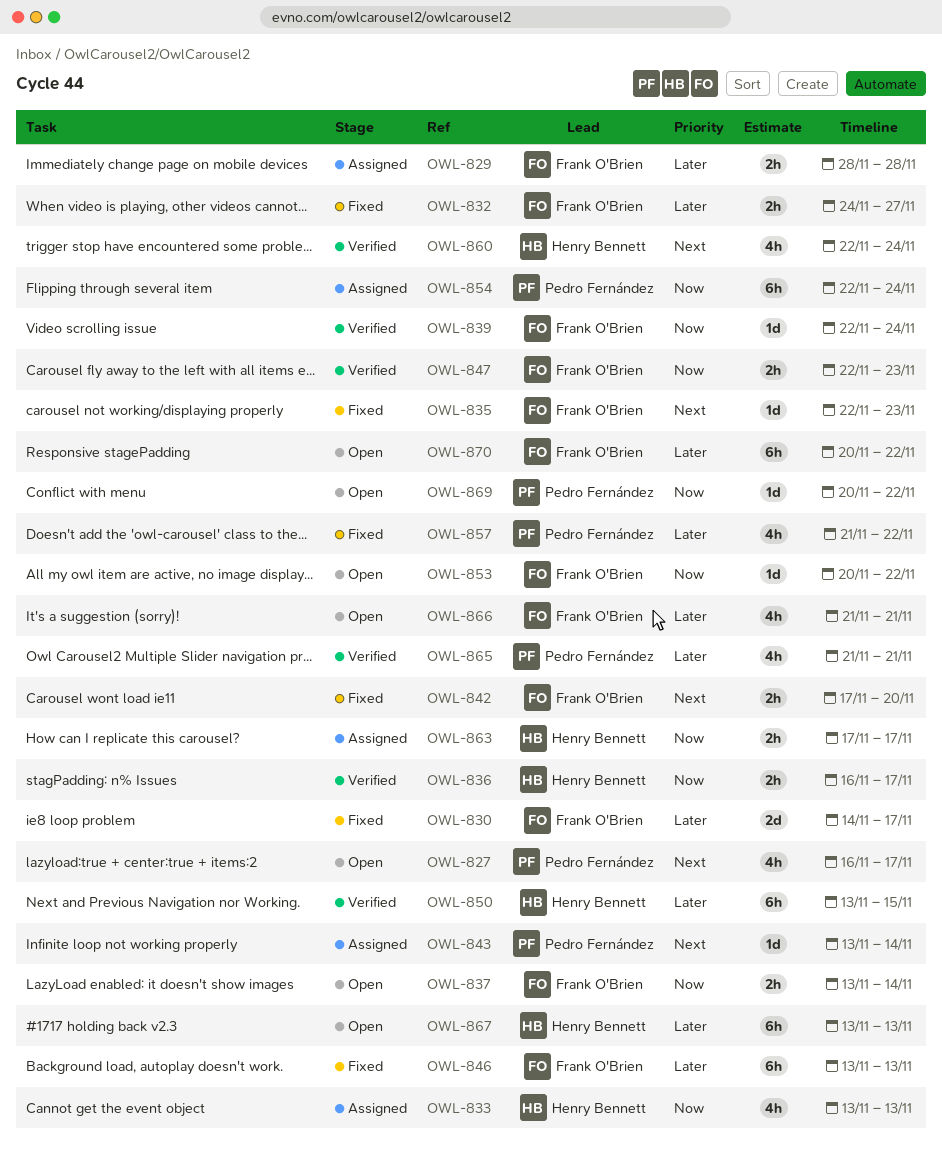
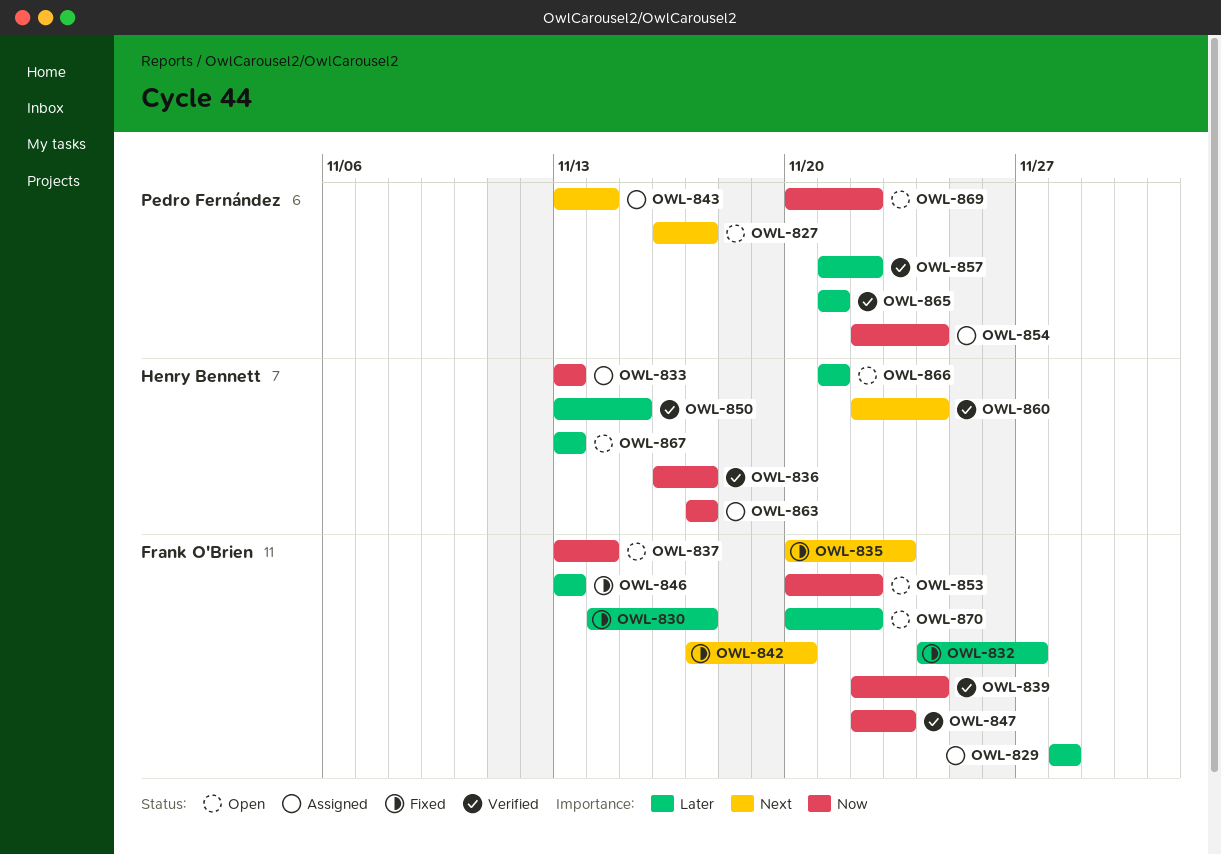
OWL-835, start: Nov 22 -> Nov 20
OWL-857, status: Fixed -> Verified
OWL-866, owner: Frank O'Brien -> Henry Bennett

